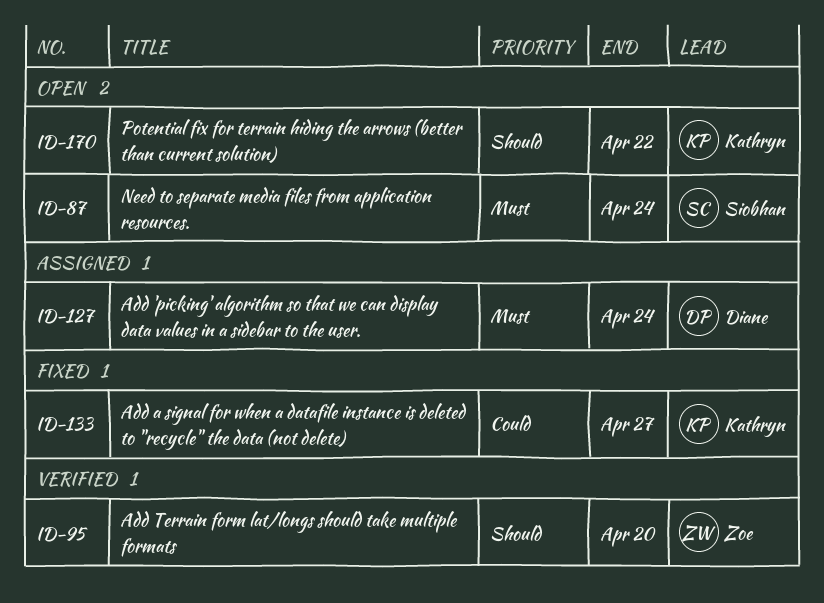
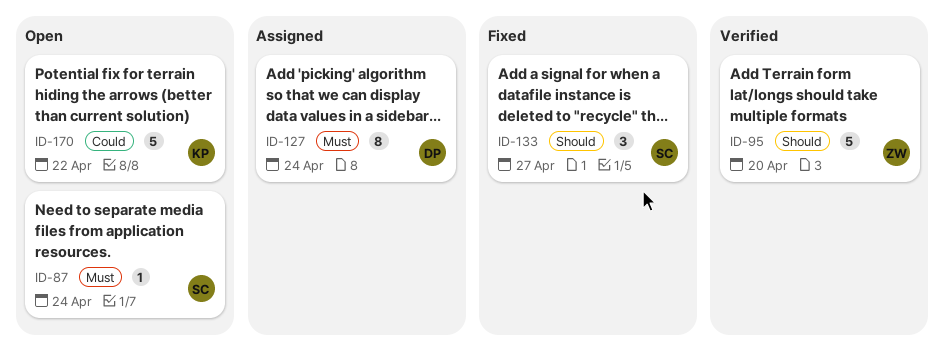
ID-133, owner: Kathryn -> Siobhan
ID-133, priority: Could -> Should
ID-170, priority: Should -> Could

